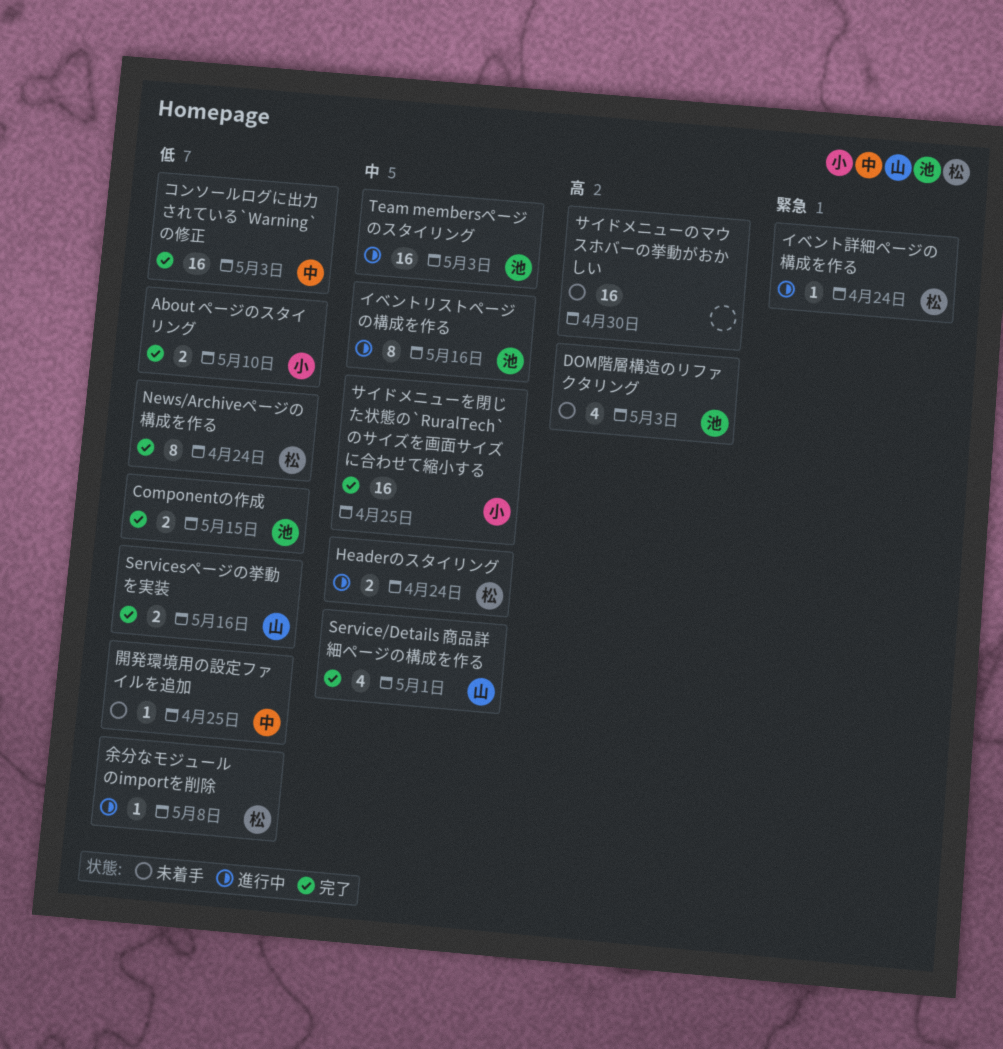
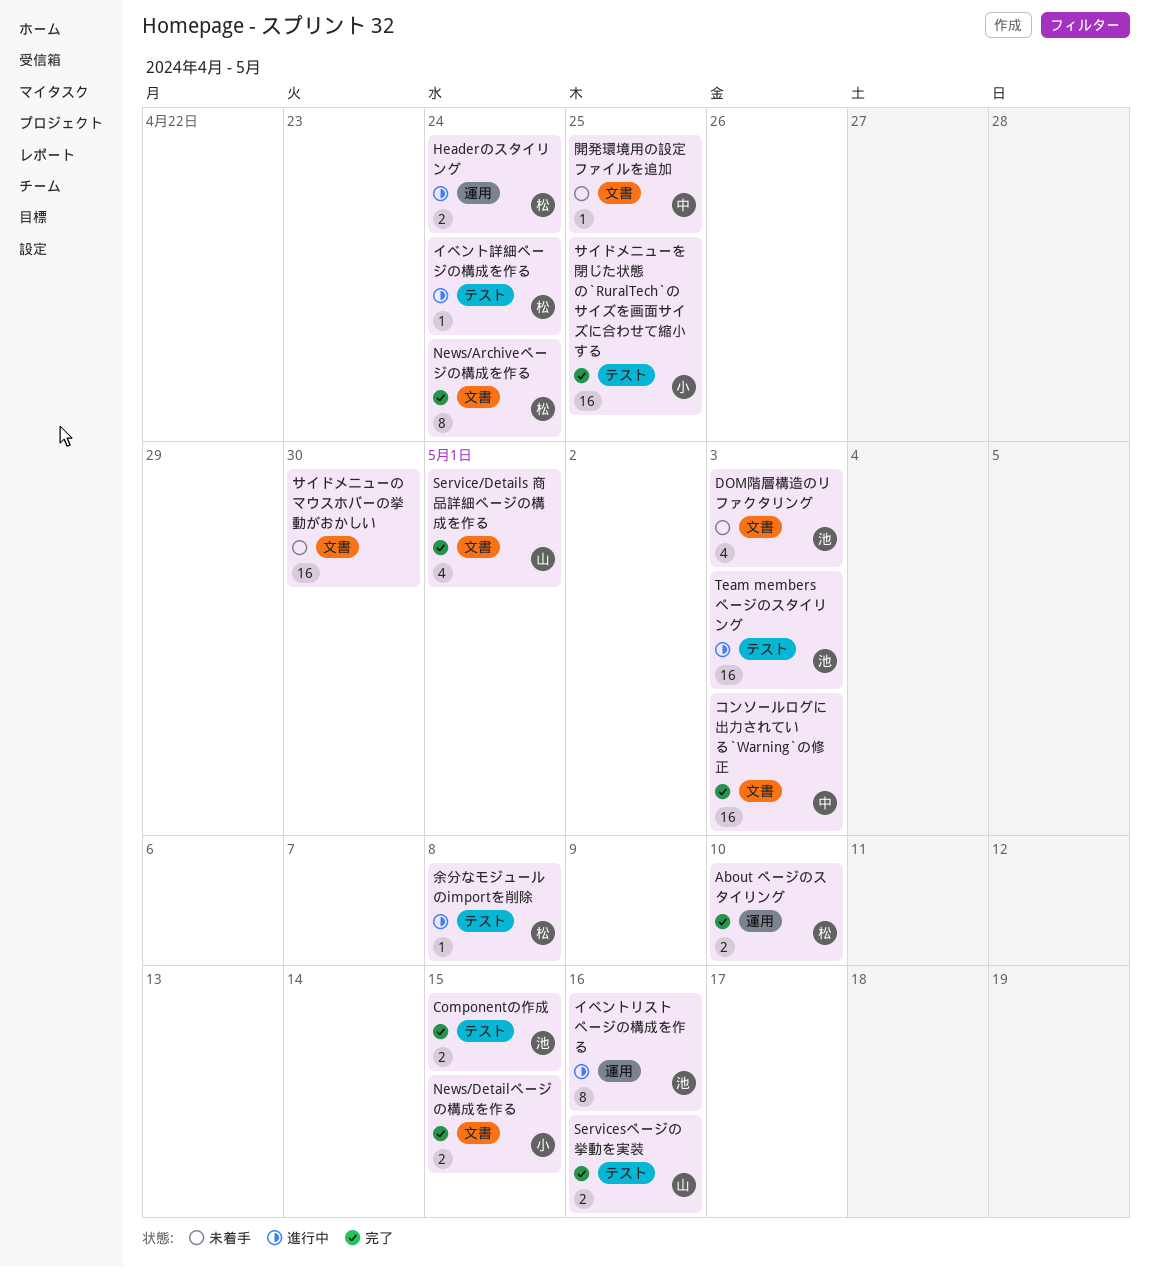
About ページのスタイリング, owner: 小 -> 松
News/Detailページの構成を作る: none -> present

